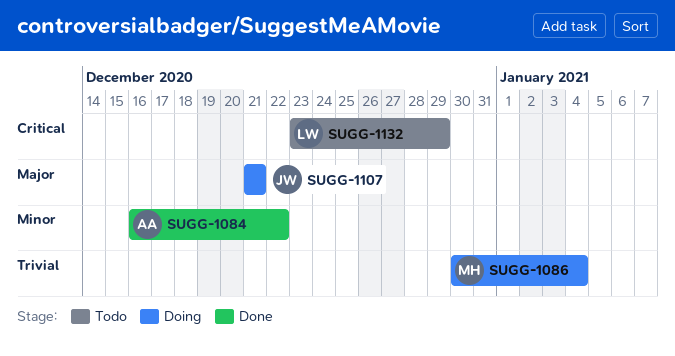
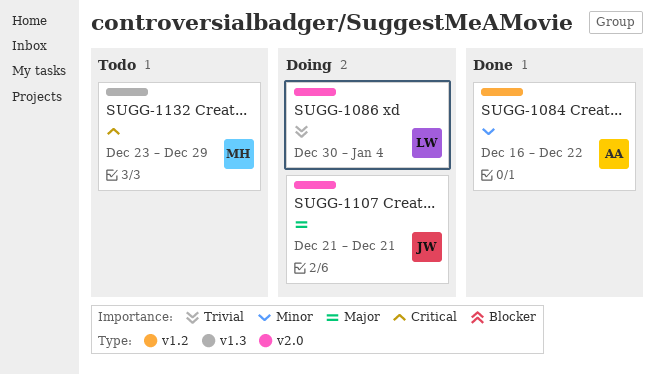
SUGG-1086, owner: MH -> LW
SUGG-1132, owner: LW -> MH

